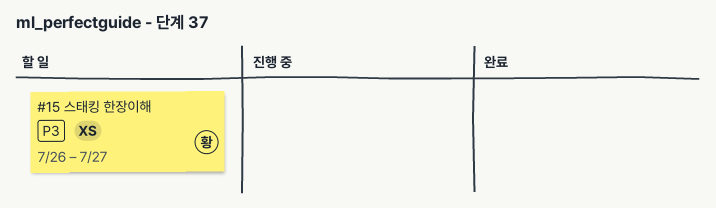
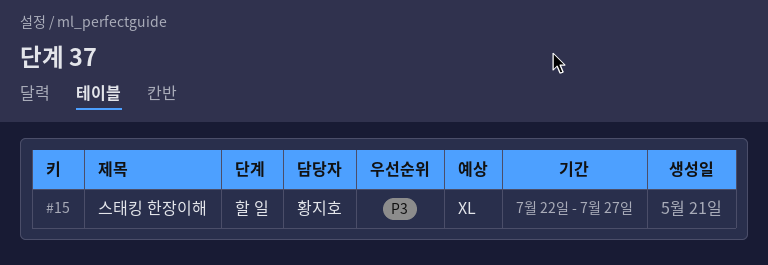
#15, estimate: XS -> XL
#15, start: Jul 26 -> Jul 22

